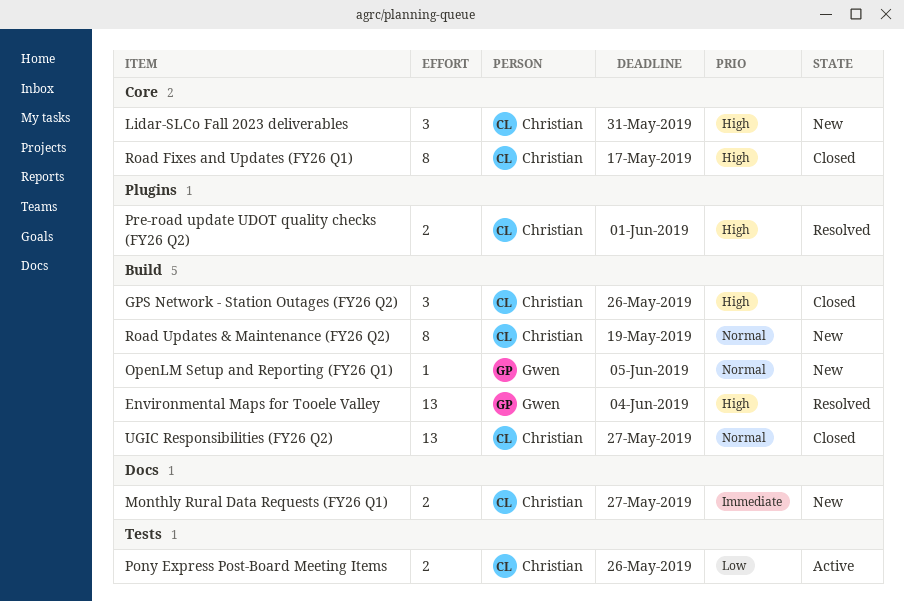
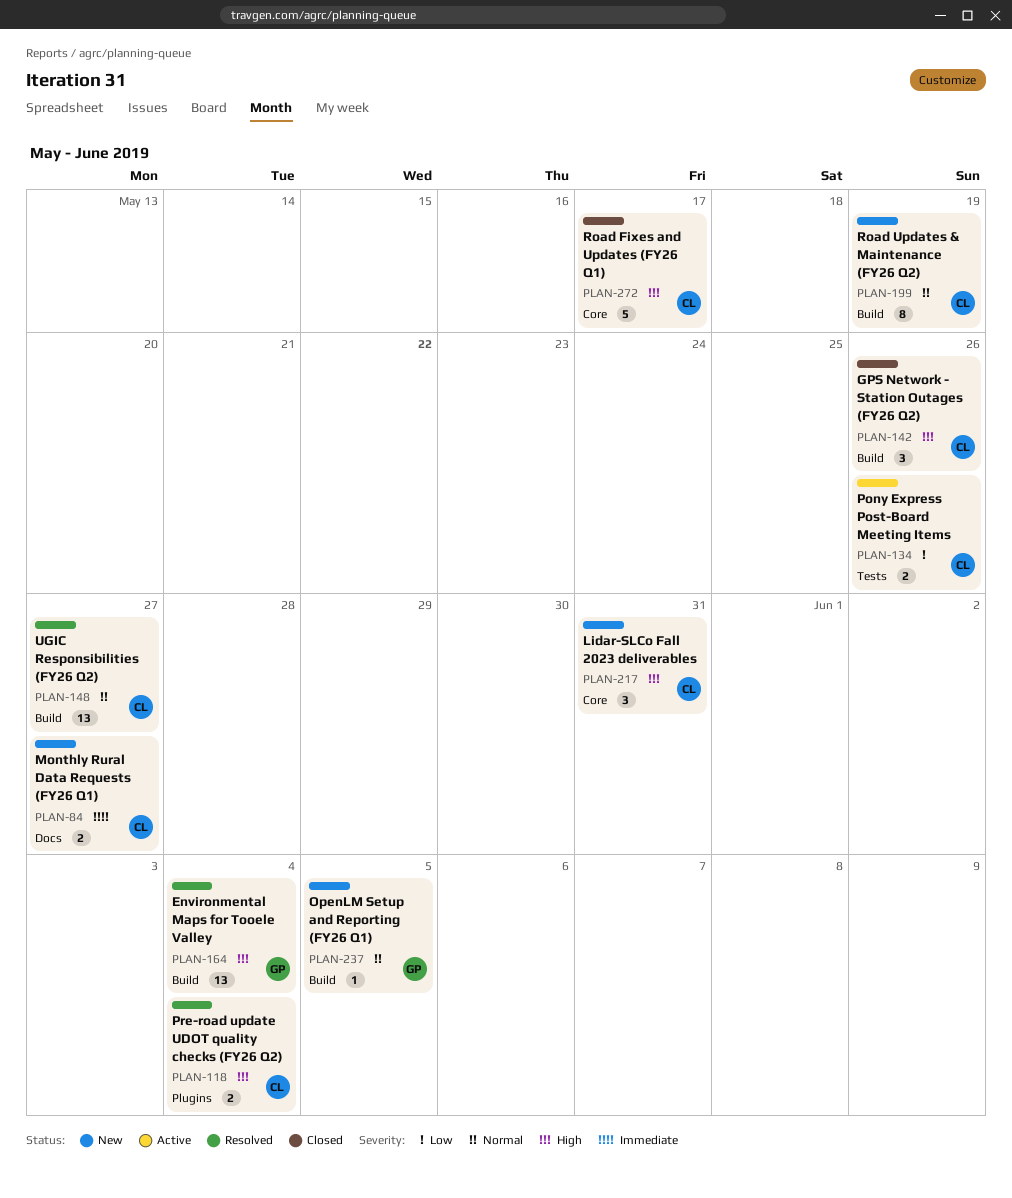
Pre-road update UDOT quality checks (FY26 Q2), due: Jun 1 -> Jun 4
Road Fixes and Updates (FY26 Q1), estimate: 8 -> 5
UGIC Responsibilities (FY26 Q2), status: Closed -> Resolved

